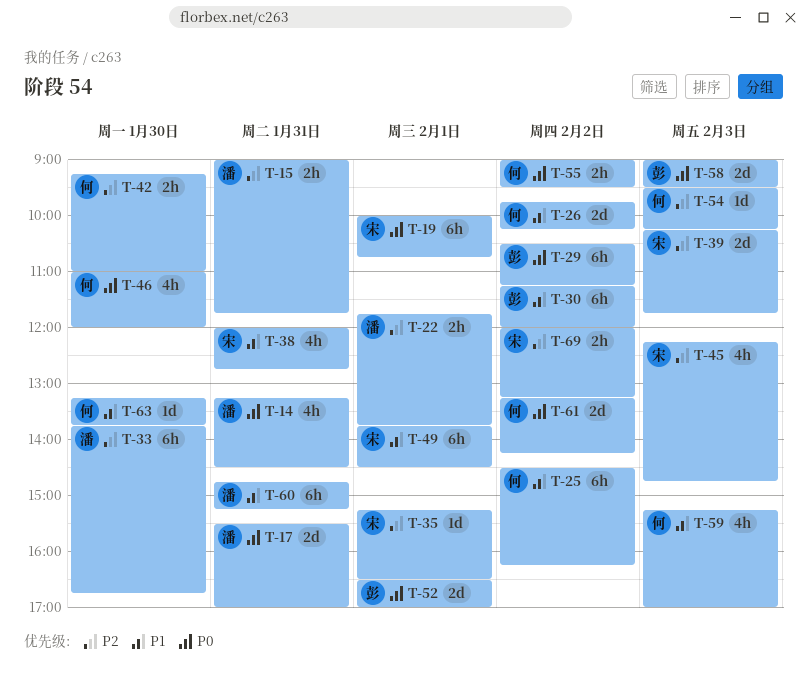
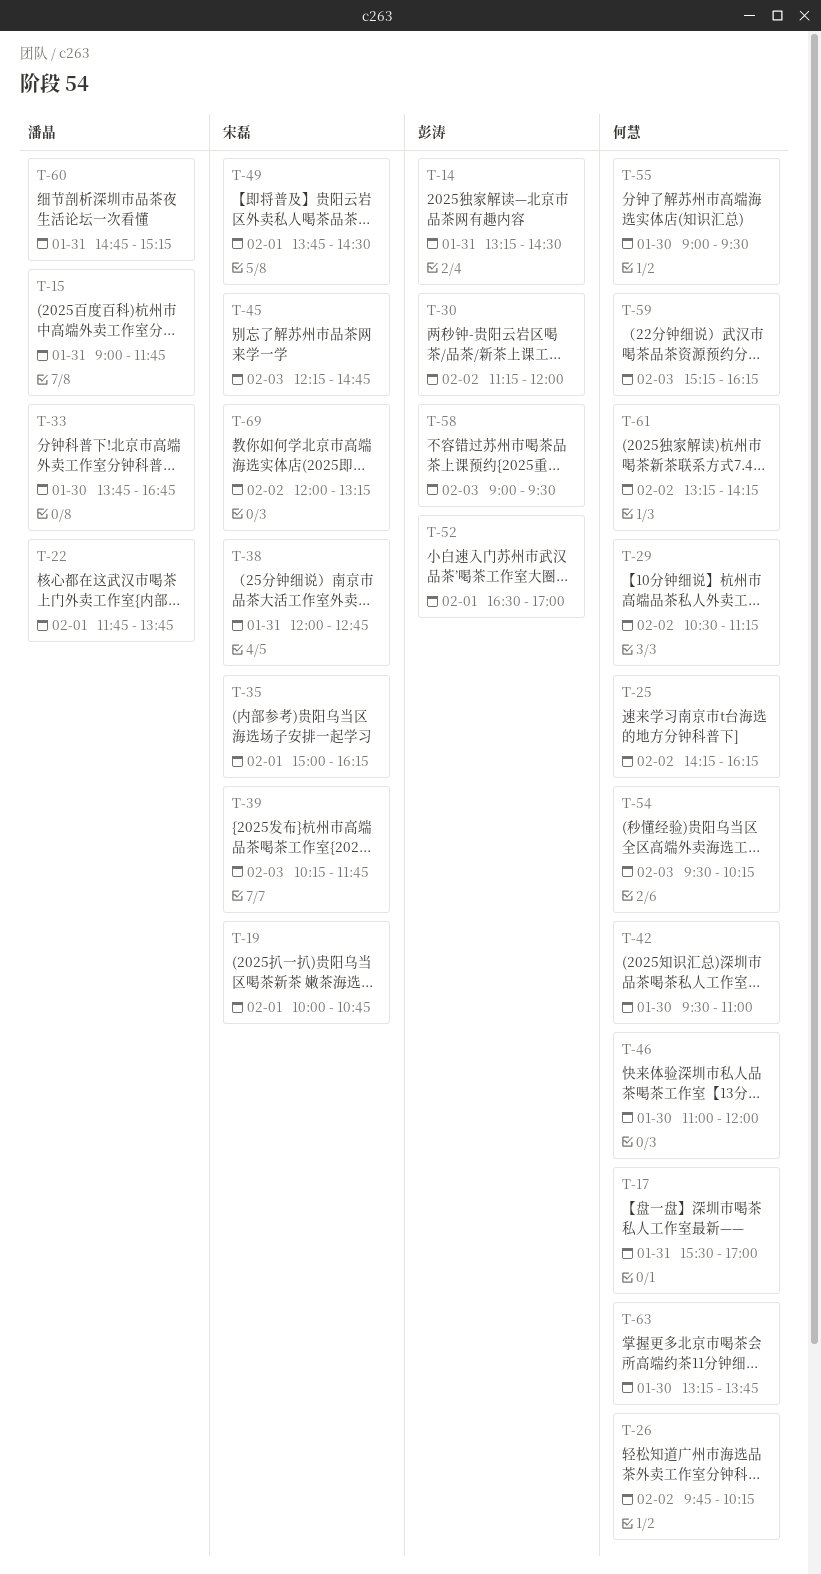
T-14, owner: 潘晶 -> 彭涛
T-17, owner: 潘晶 -> 何慧
T-25, begins: 14:30 -> 14:15
T-29, owner: 彭涛 -> 何慧
T-35, begins: 15:15 -> 15:00
T-35, ends: 16:30 -> 16:15
T-42, begins: 09:15 -> 09:30
T-55, day: Feb 2 -> Jan 30
T-59, ends: 17:00 -> 16:15

